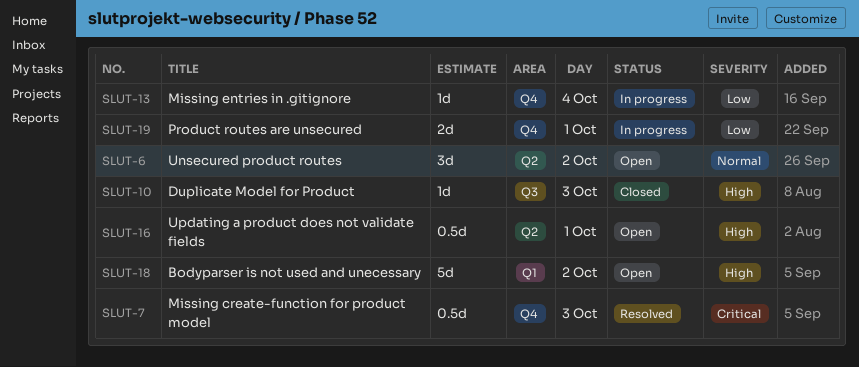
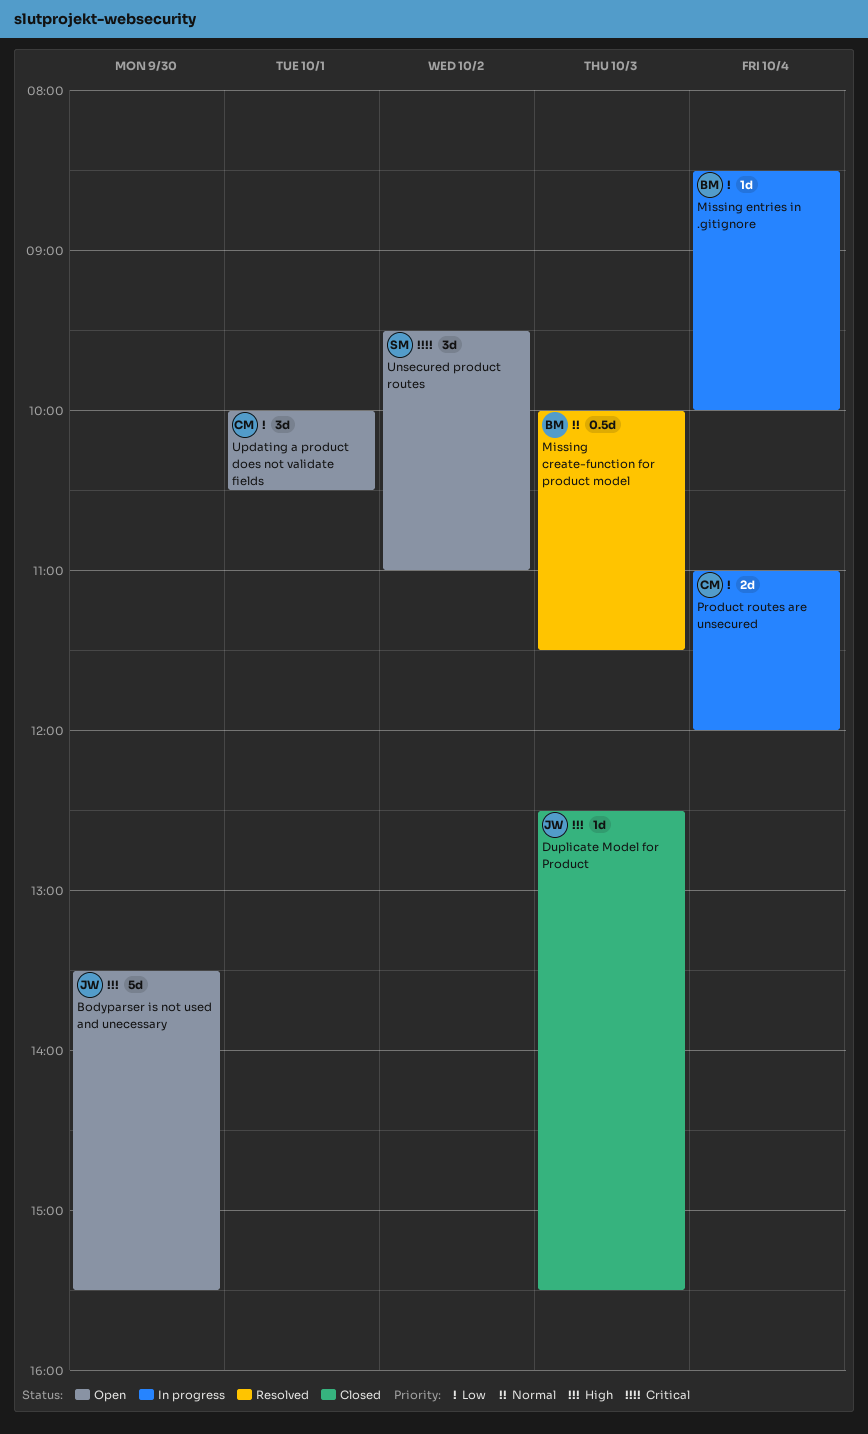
Bodyparser is not used and unecessary, day: Oct 2 -> Sep 30
Missing create-function for product model, priority: Critical -> Normal
Product routes are unsecured, day: Oct 1 -> Oct 4
Unsecured product routes, priority: Normal -> Critical
Updating a product does not validate fields, priority: High -> Low
Updating a product does not validate fields, estimate: 0.5d -> 3d

